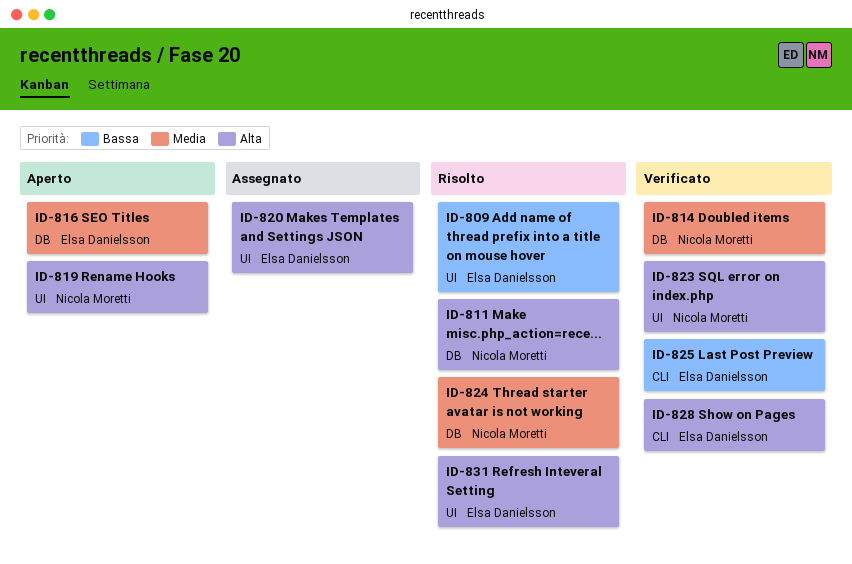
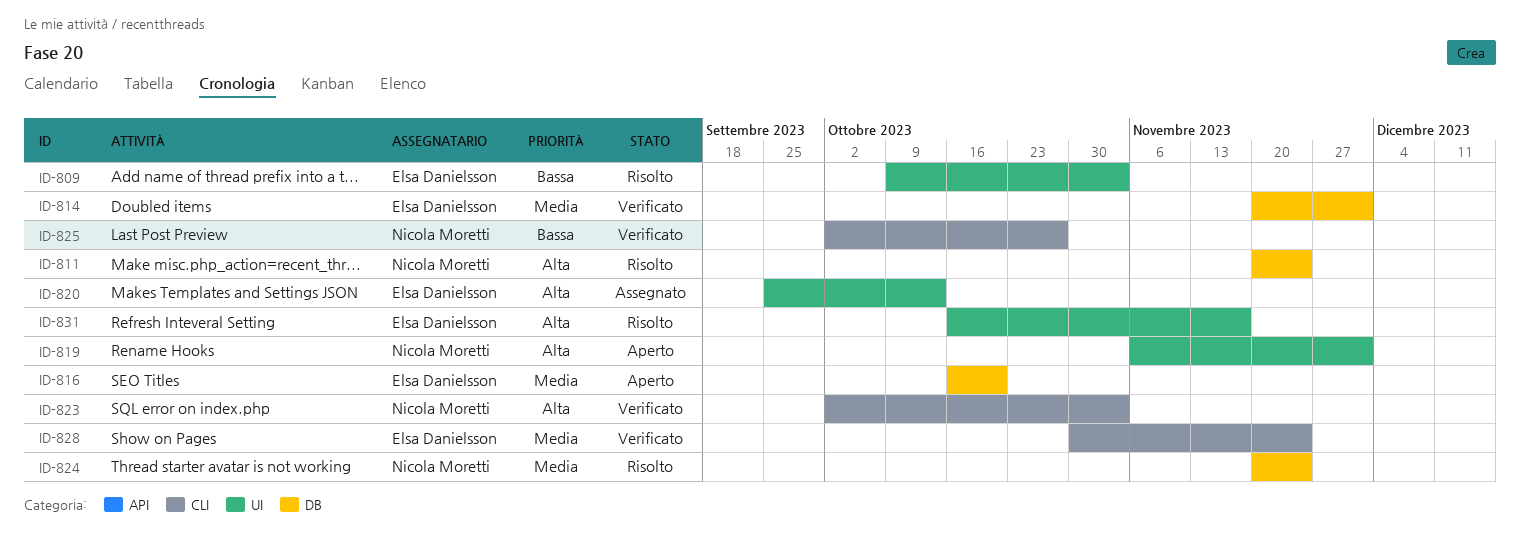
ID-814, owner: Nicola Moretti -> Elsa Danielsson
ID-823, label: UI -> CLI
ID-825, owner: Elsa Danielsson -> Nicola Moretti
ID-828, priority: Alta -> Media

